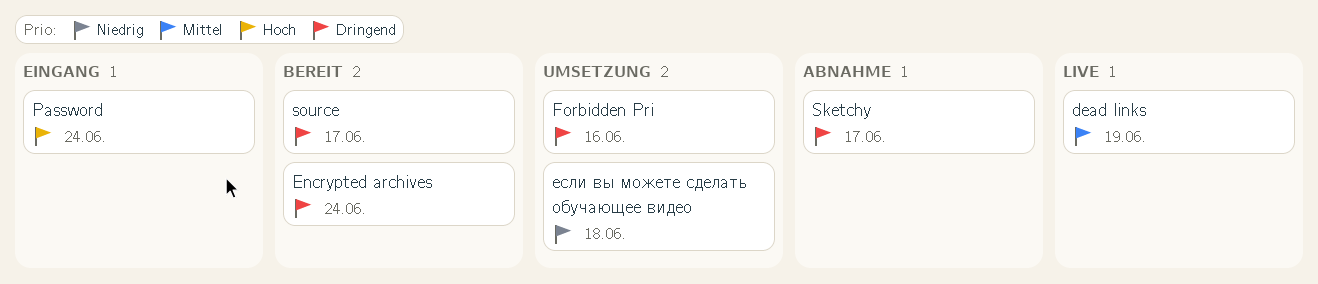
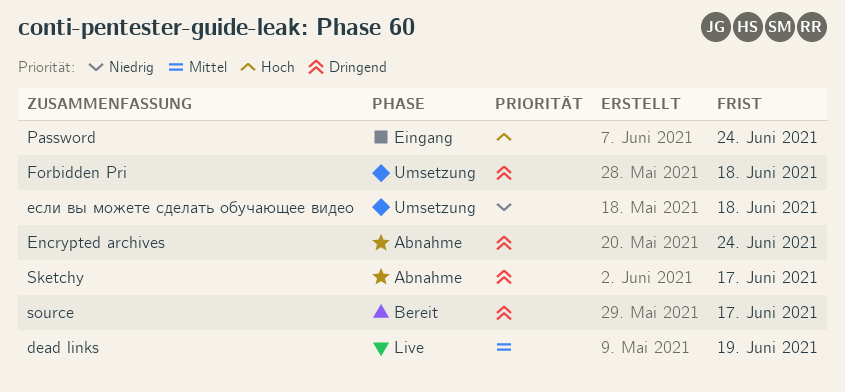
Encrypted archives, status: Bereit -> Abnahme
Forbidden Pri, due: Jun 16 -> Jun 18

